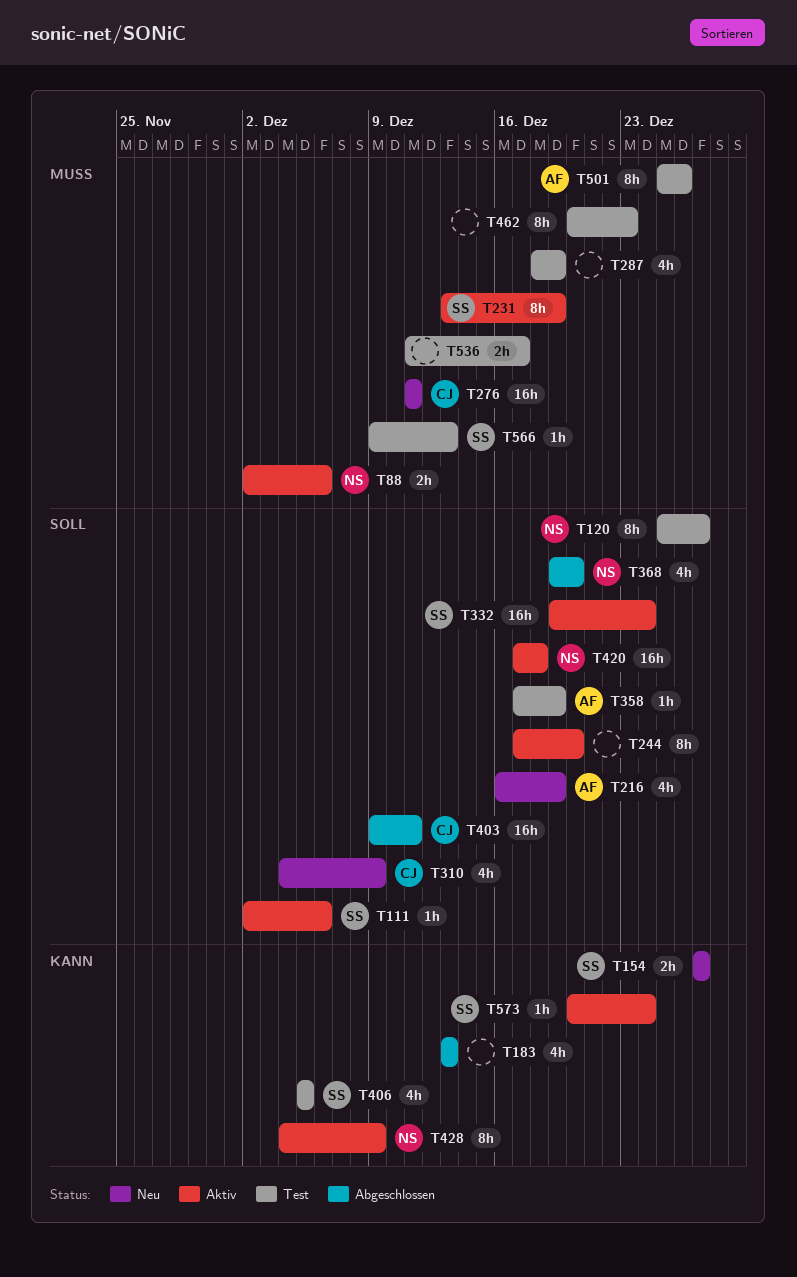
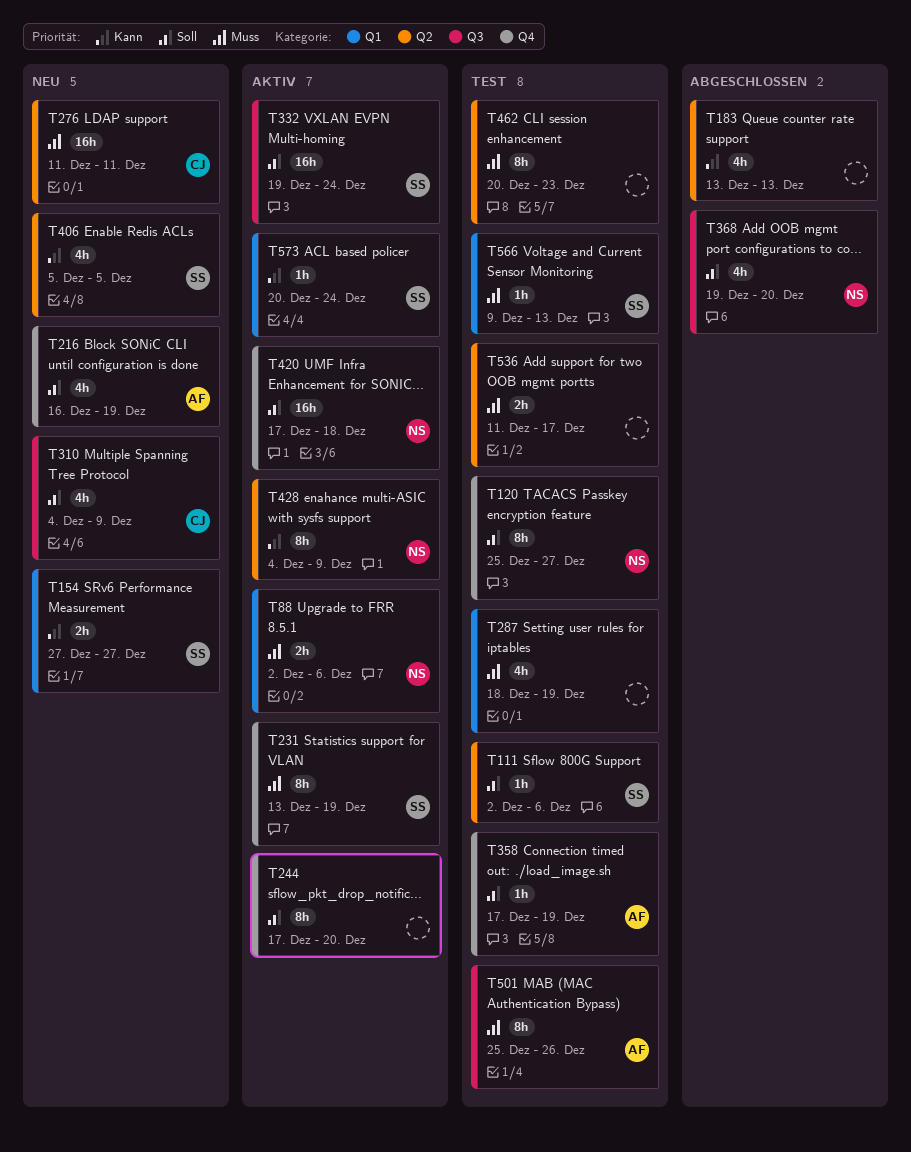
T111, status: Aktiv -> Test
T403: present -> none
T406, status: Test -> Neu

